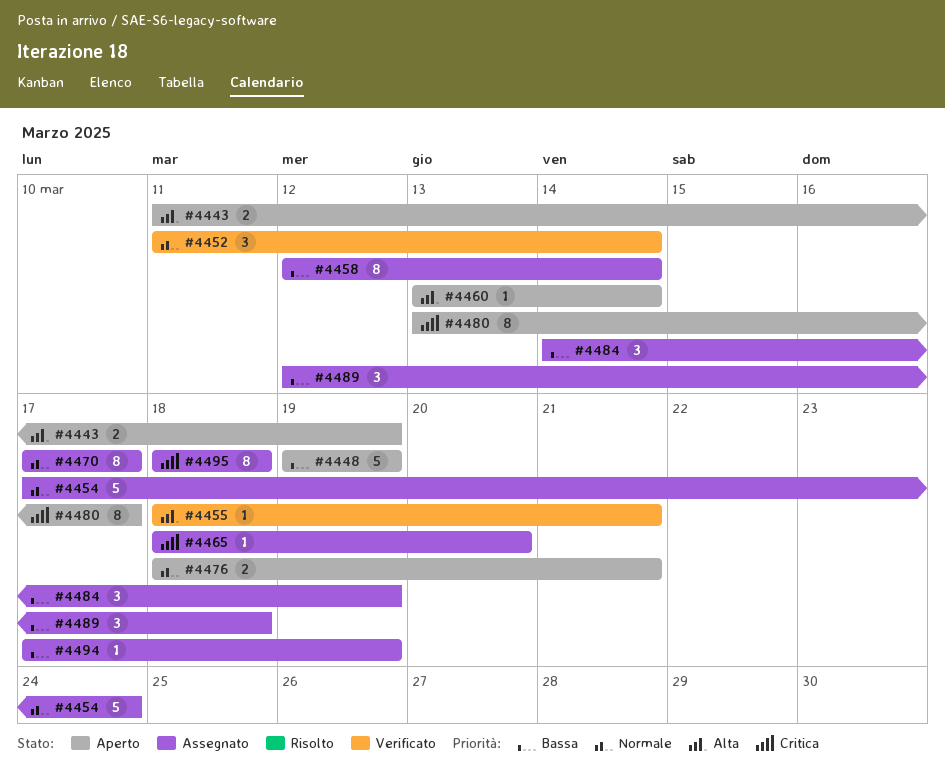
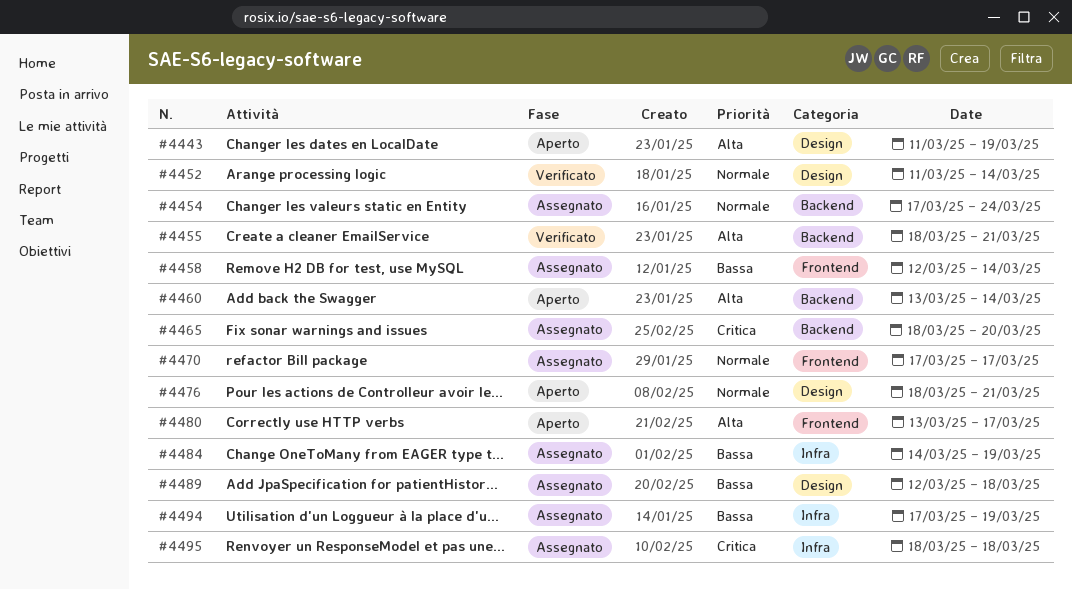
#4448: present -> none
#4480, priority: Critica -> Alta

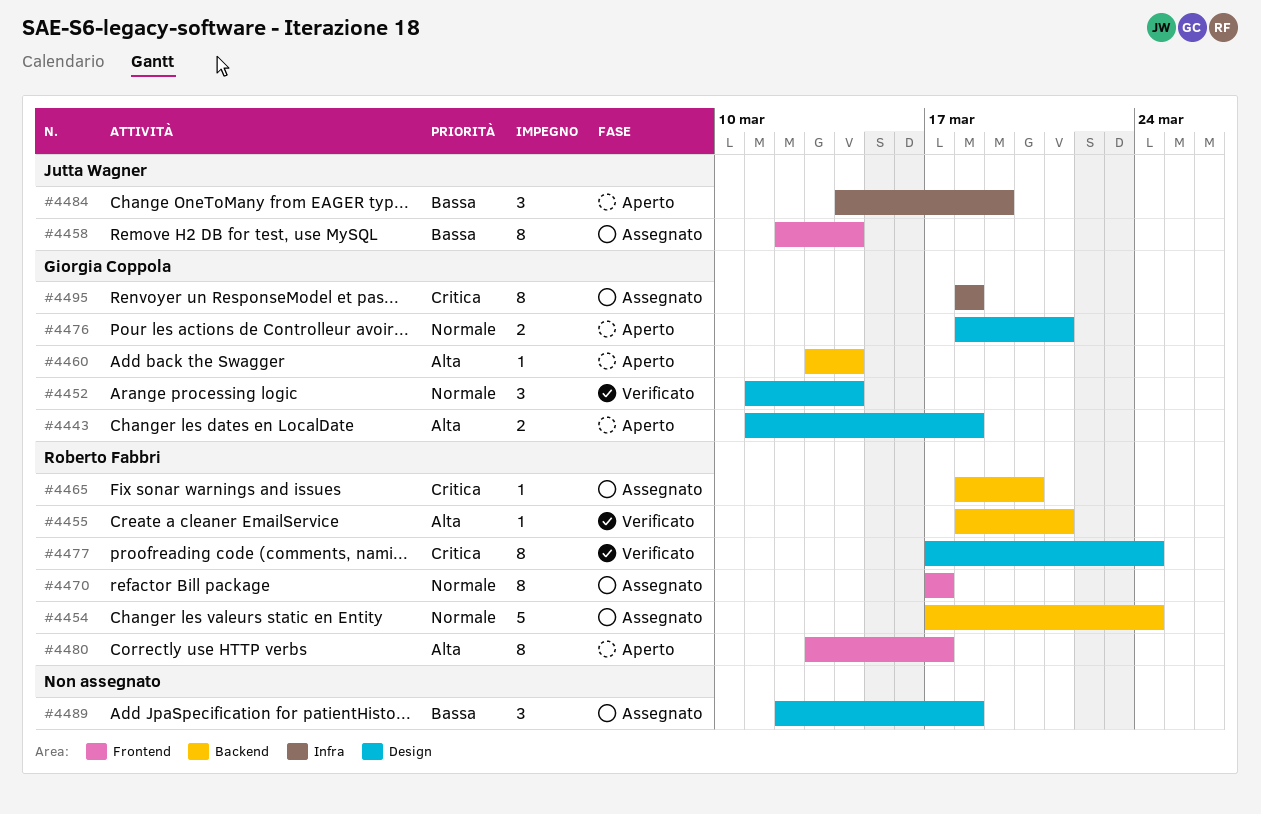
#4443, due: Mar 19 -> Mar 18
#4477: none -> present
#4484, status: Assegnato -> Aperto
#4494: present -> none

